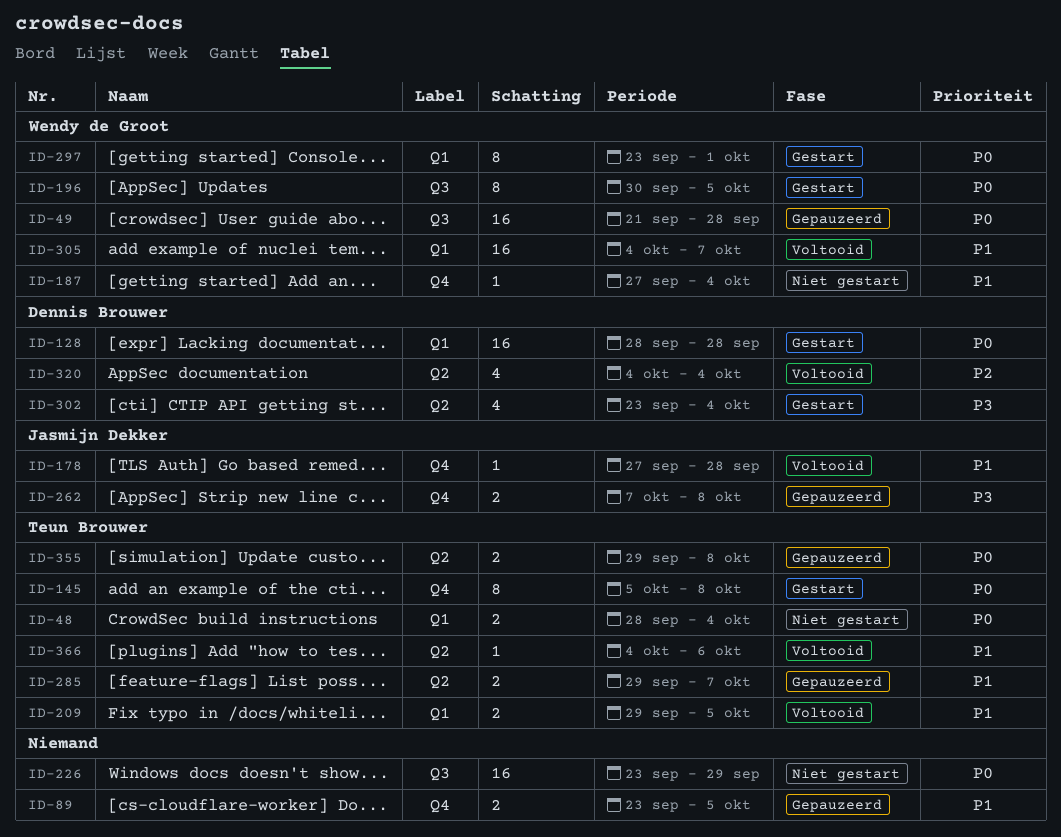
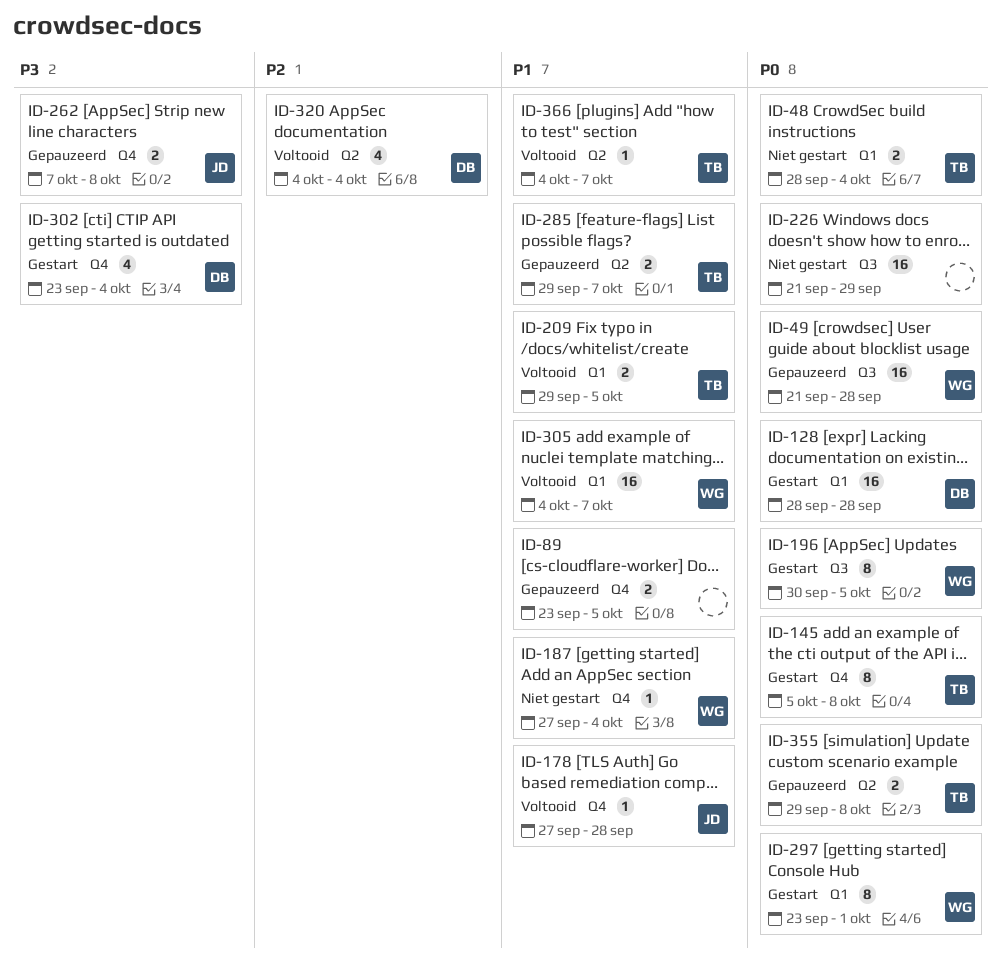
ID-226, start: Sep 23 -> Sep 21
ID-302, label: Q2 -> Q4
ID-366, due: Oct 6 -> Oct 7

